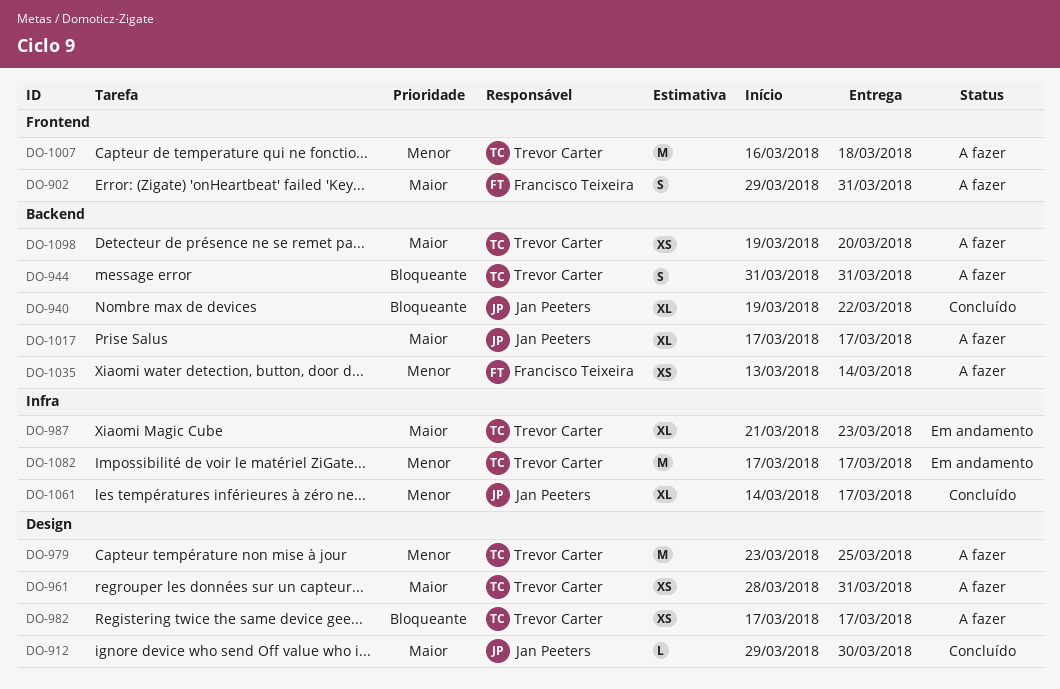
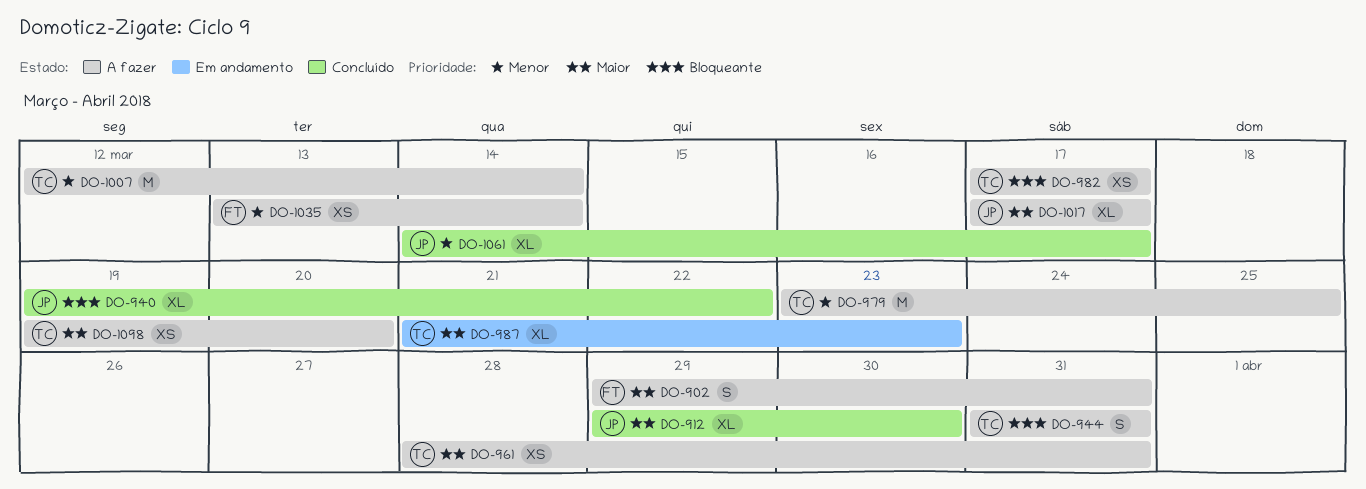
DO-912, estimate: L -> XL
DO-1007, start: Mar 16 -> Mar 12
DO-1007, due: Mar 18 -> Mar 14
DO-1082: present -> none

